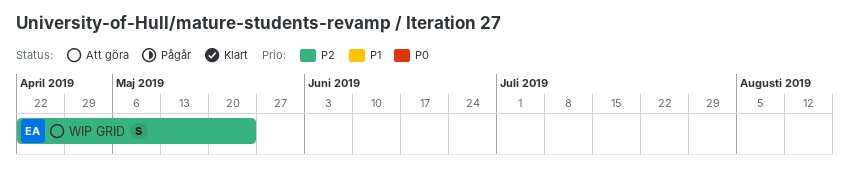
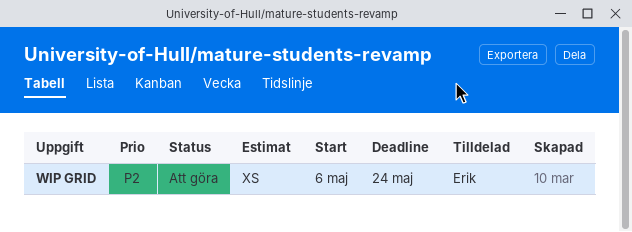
WIP GRID, estimate: S -> XS
WIP GRID, start: Apr 22 -> May 6

